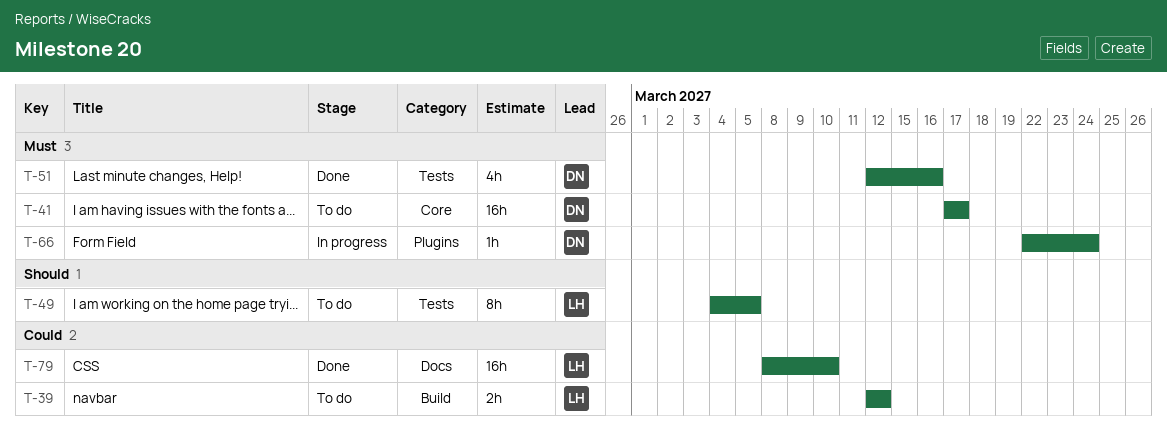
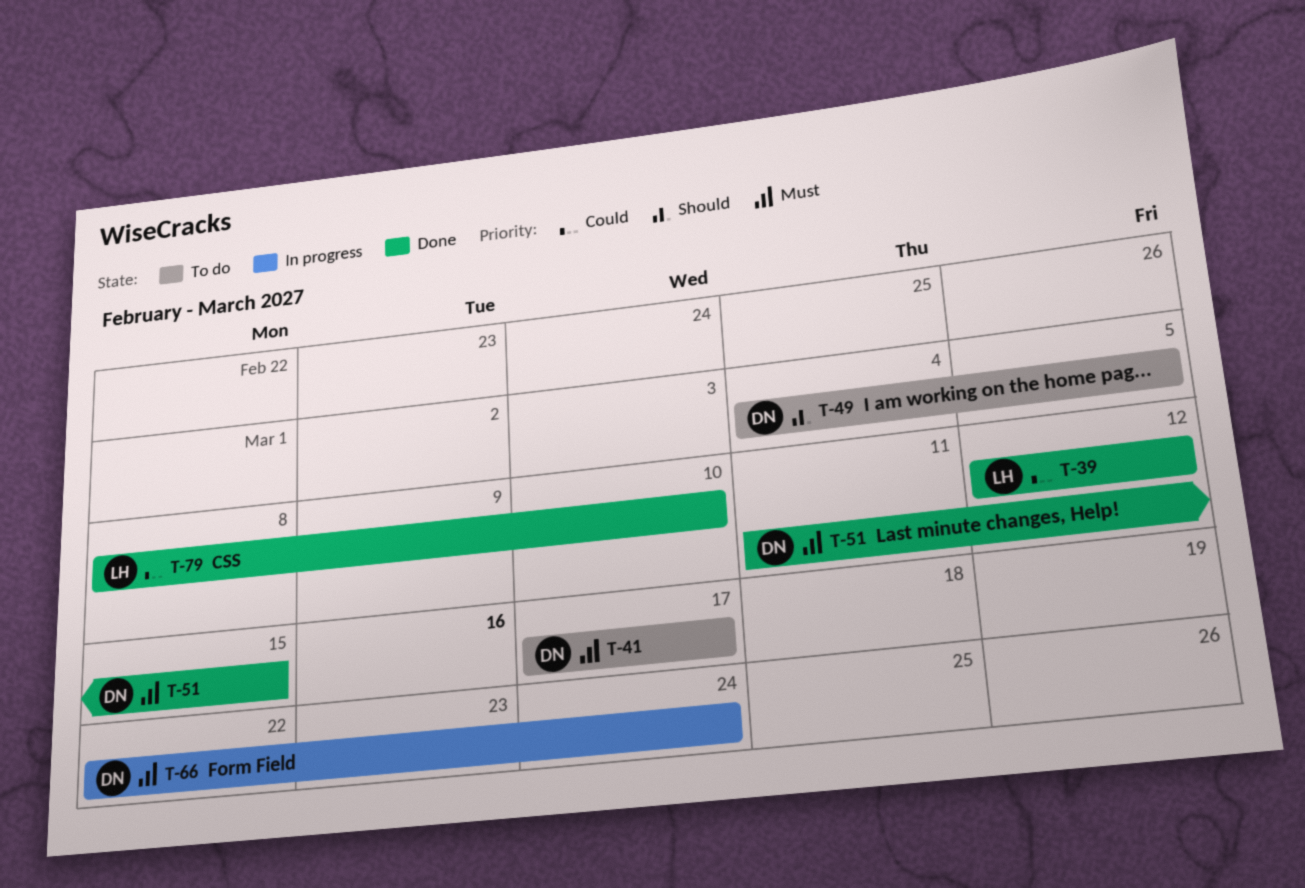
T-39, status: To do -> Done
T-49, owner: LH -> DN
T-51, start: Mar 12 -> Mar 11
T-51, due: Mar 16 -> Mar 15

